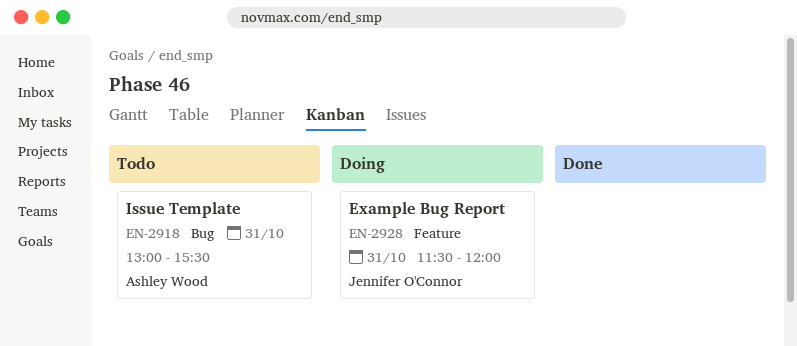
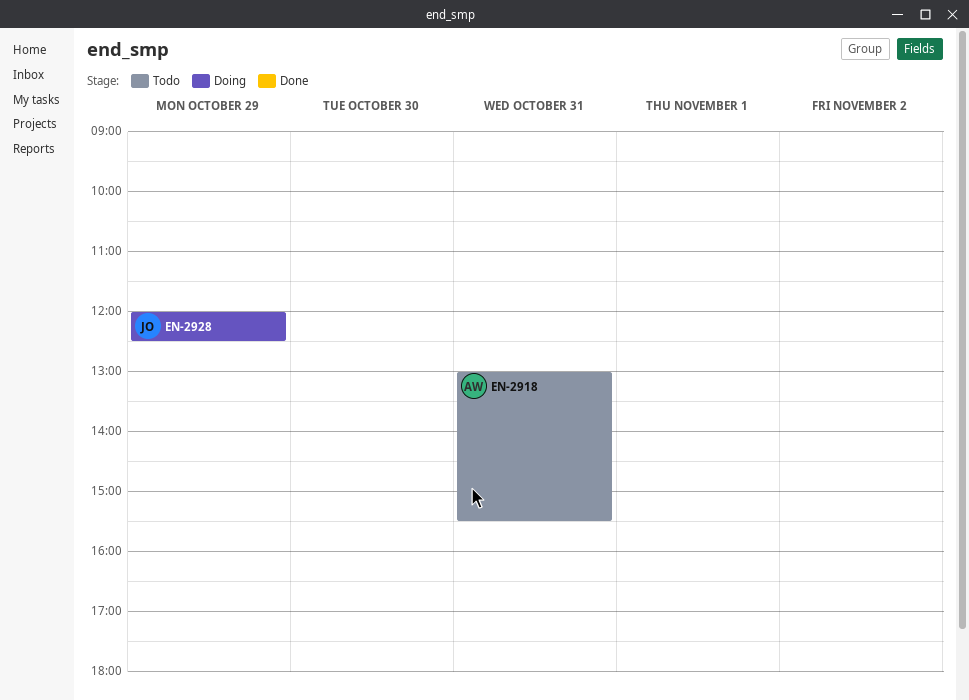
EN-2928, day: Oct 31 -> Oct 29
EN-2928, begins: 11:30 -> 12:00
EN-2928, ends: 12:00 -> 12:30

